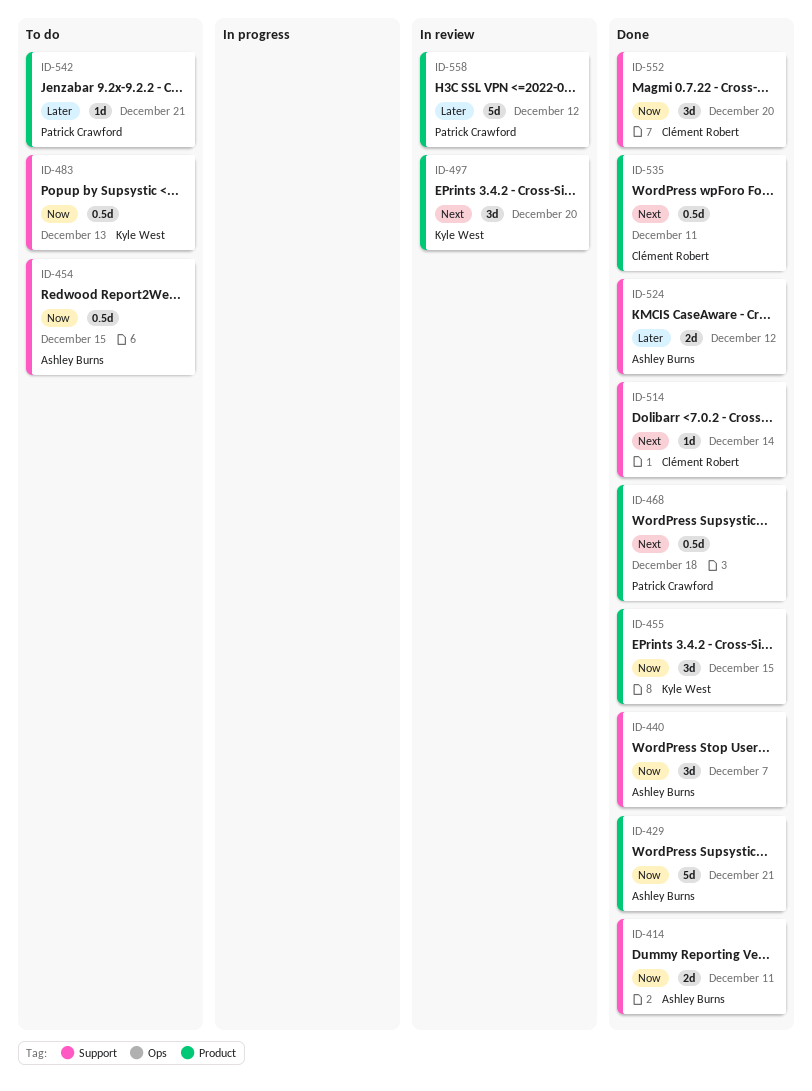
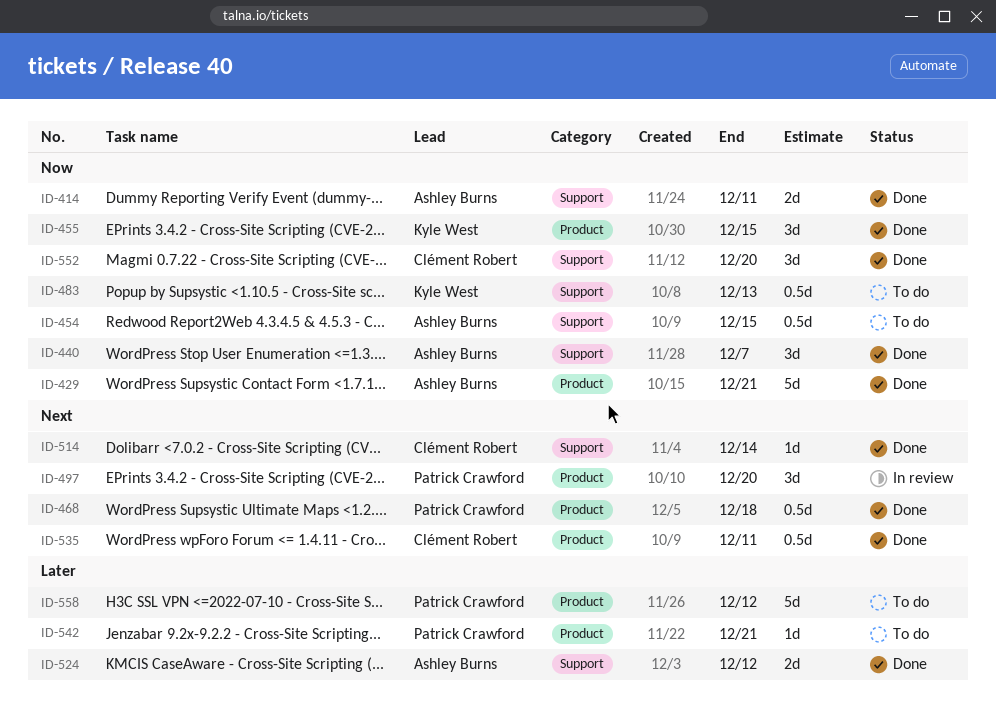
ID-497, owner: Kyle West -> Patrick Crawford
ID-558, status: In review -> To do

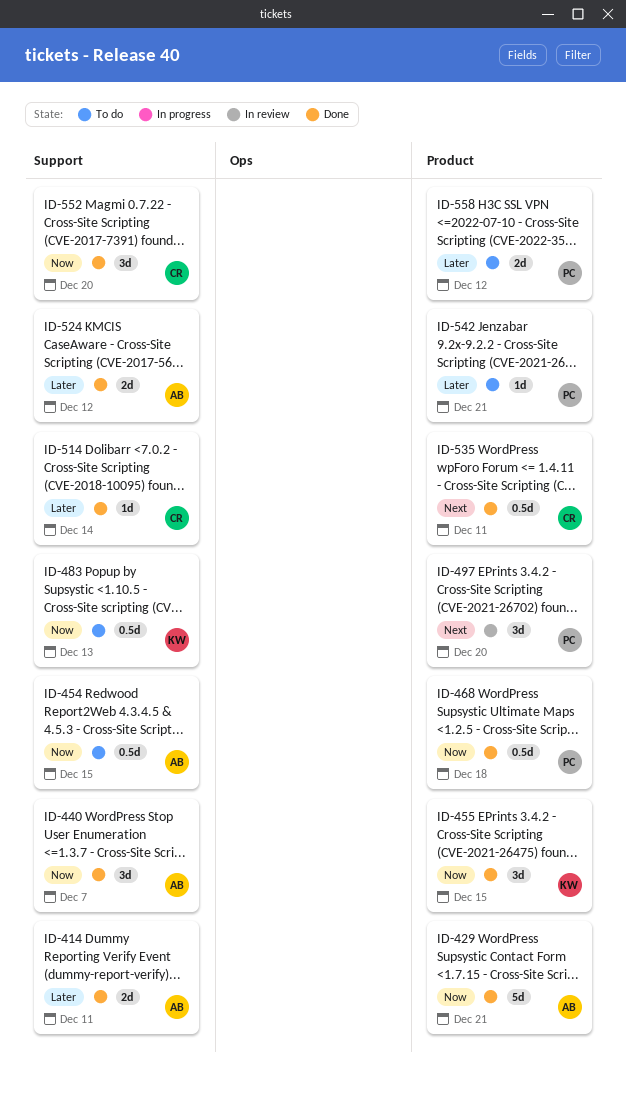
ID-414, priority: Now -> Later
ID-468, priority: Next -> Now
ID-514, priority: Next -> Later
ID-558, estimate: 5d -> 2d

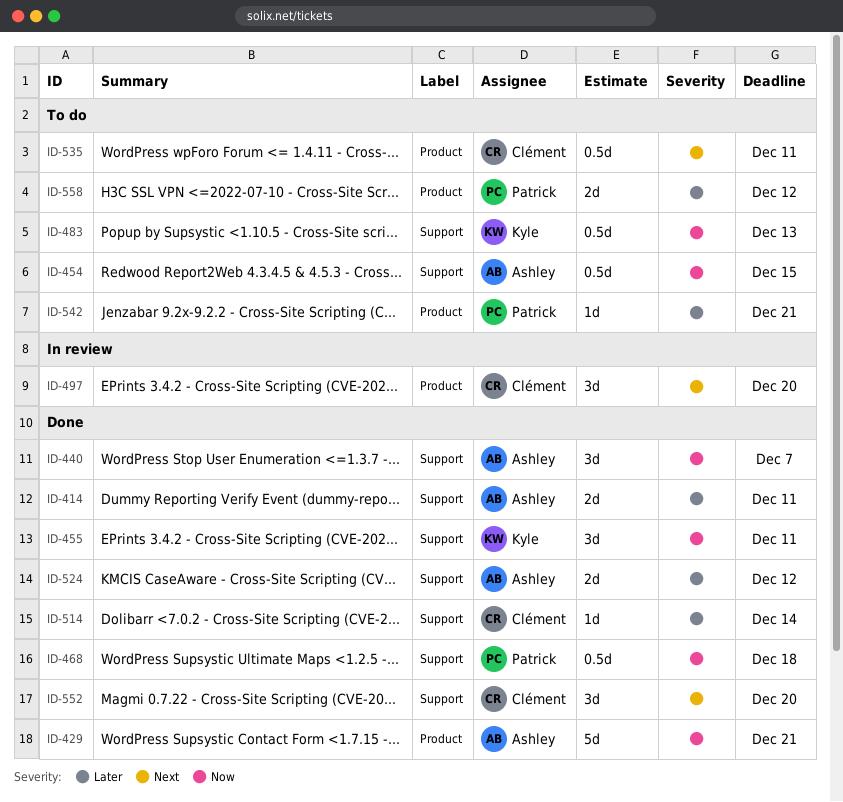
ID-455, label: Product -> Support
ID-455, due: Dec 15 -> Dec 11
ID-468, label: Product -> Support
ID-497, owner: Patrick -> Clément
ID-535, status: Done -> To do
ID-552, priority: Now -> Next

